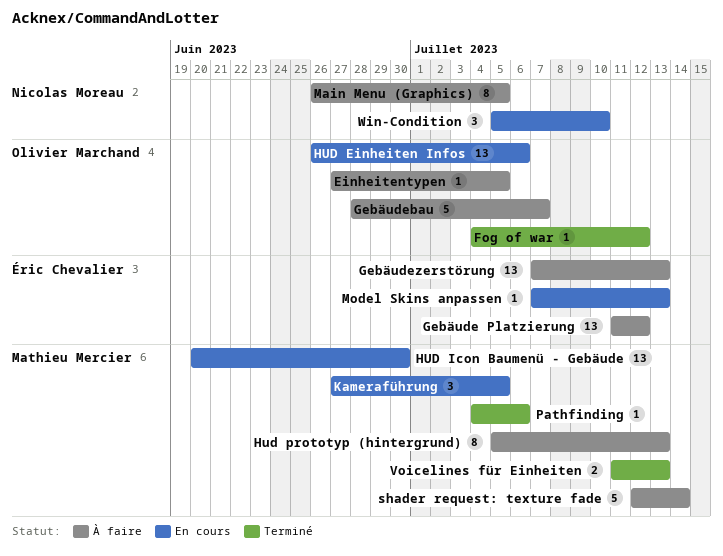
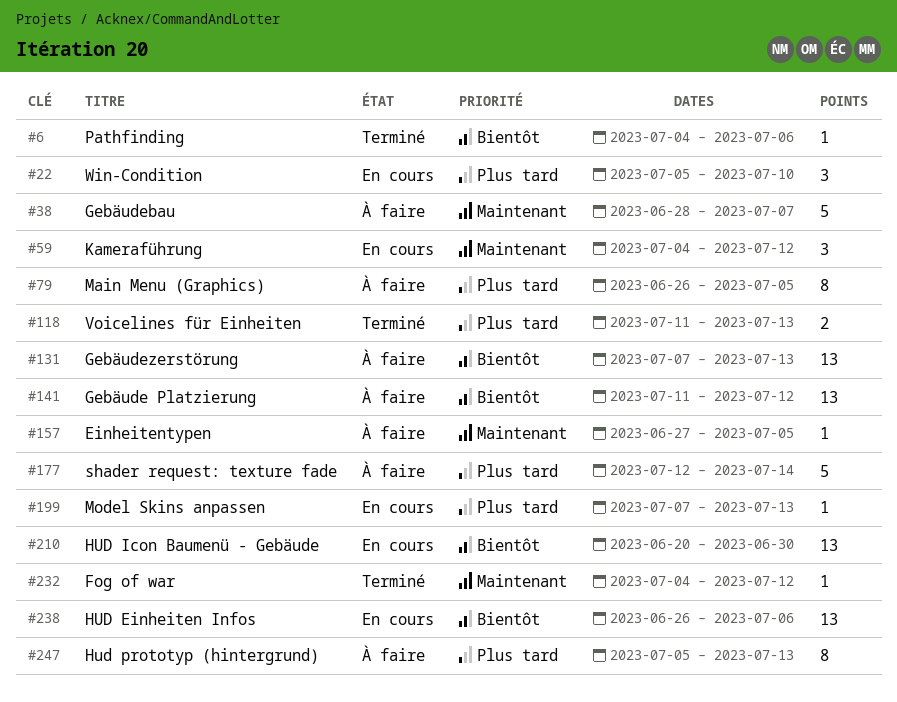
Kameraführung, start: Jun 27 -> Jul 4
Kameraführung, due: Jul 5 -> Jul 12

